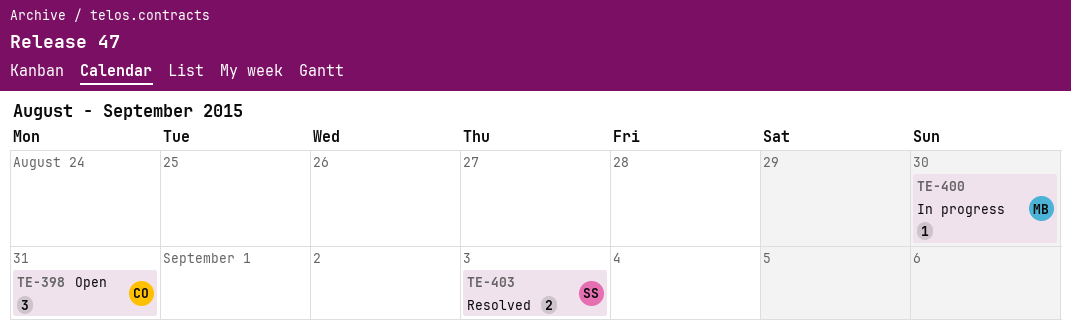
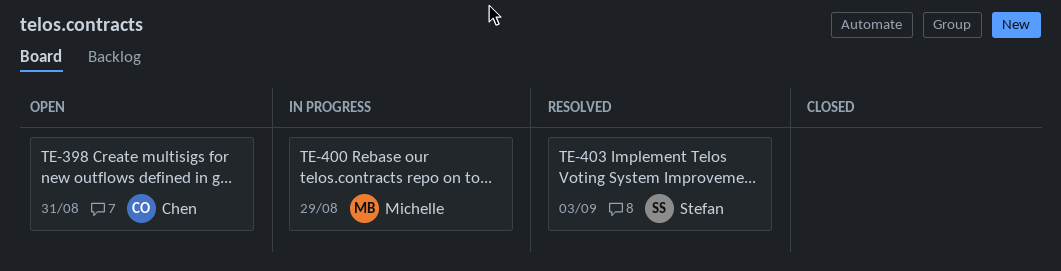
TE-400, due: Aug 30 -> Aug 29

